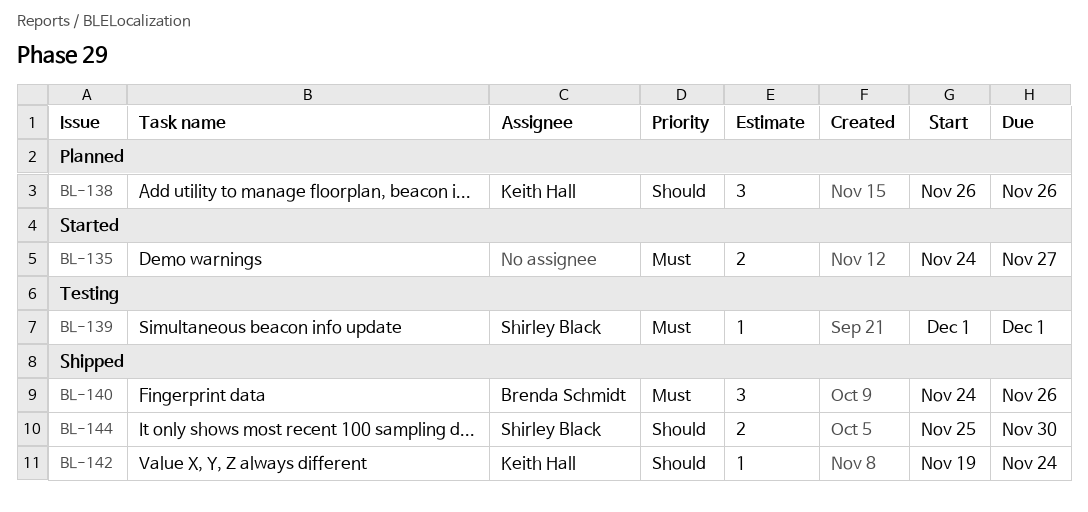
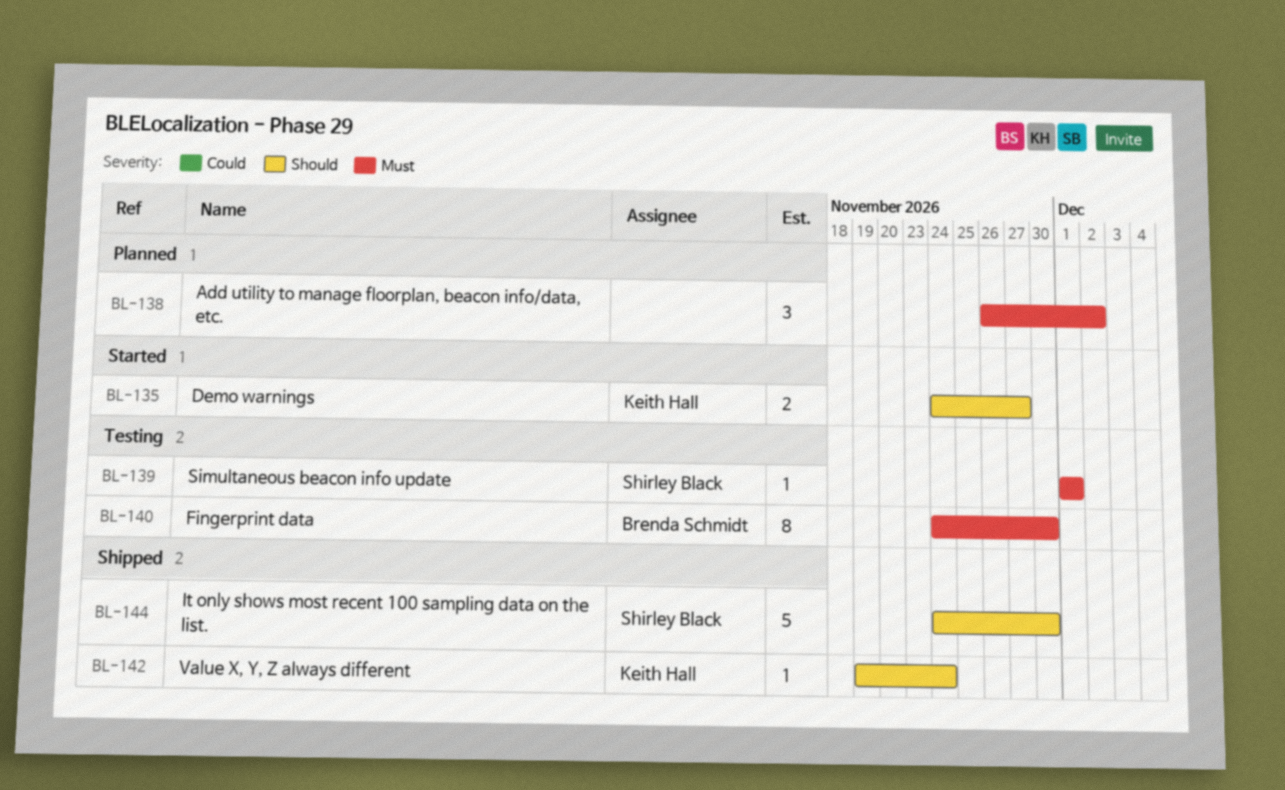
BL-135, owner: none -> Keith Hall
BL-135, priority: Must -> Should
BL-138, owner: Keith Hall -> none
BL-138, priority: Should -> Must
BL-138, due: Nov 26 -> Dec 2
BL-140, status: Shipped -> Testing
BL-140, estimate: 3 -> 8
BL-140, due: Nov 26 -> Nov 30
BL-144, estimate: 2 -> 5
BL-144, start: Nov 25 -> Nov 24

